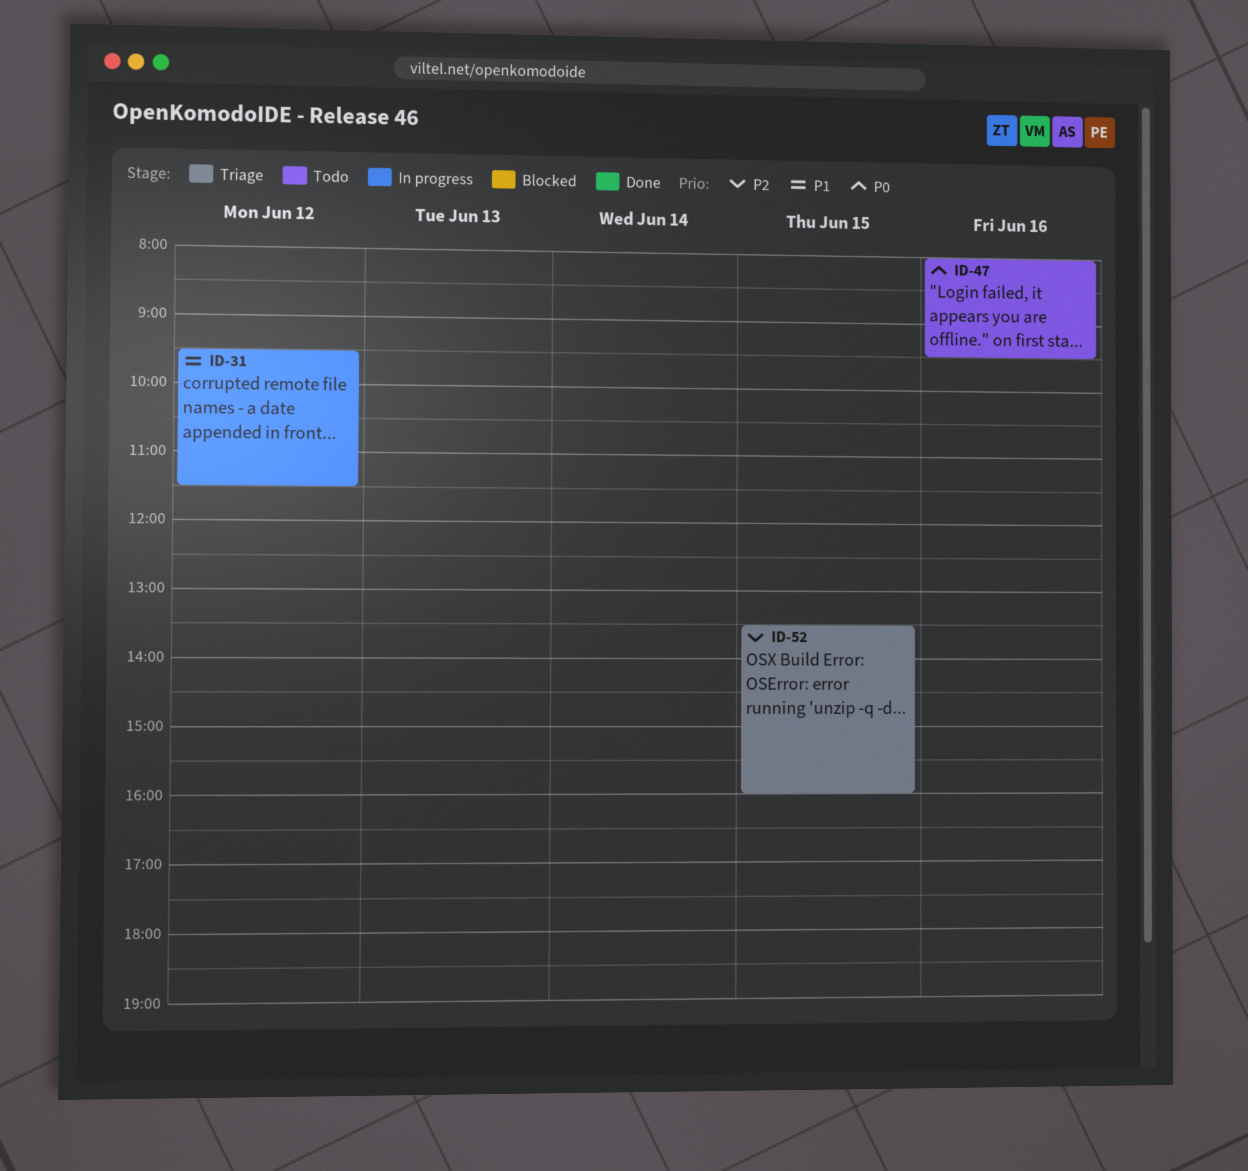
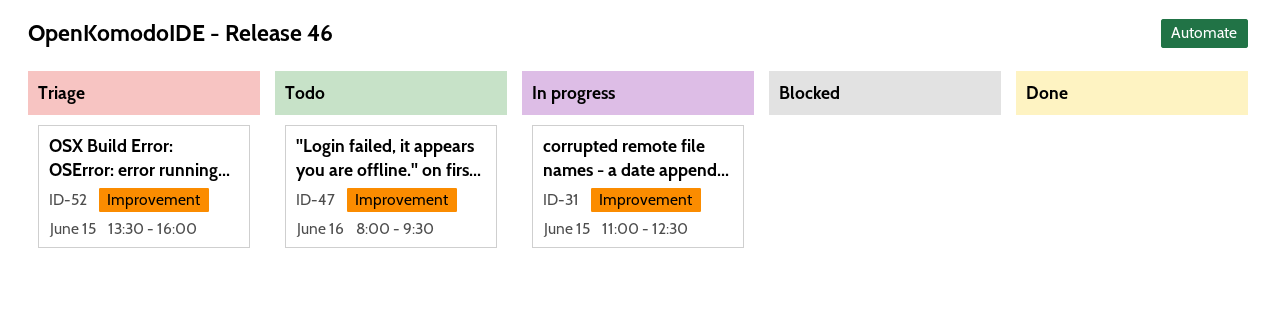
ID-31, day: Jun 12 -> Jun 15
ID-31, begins: 09:30 -> 11:00
ID-31, ends: 11:30 -> 12:30

